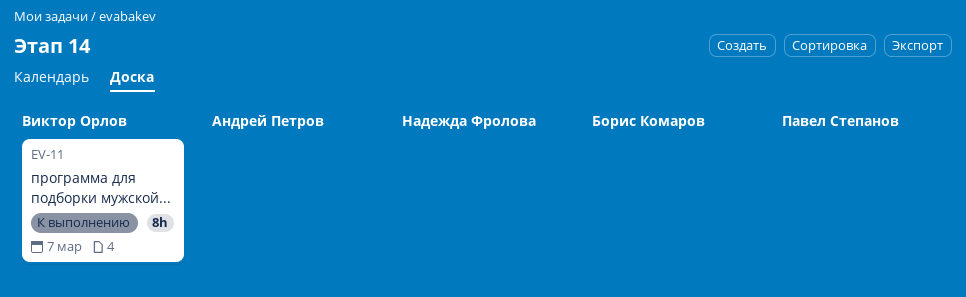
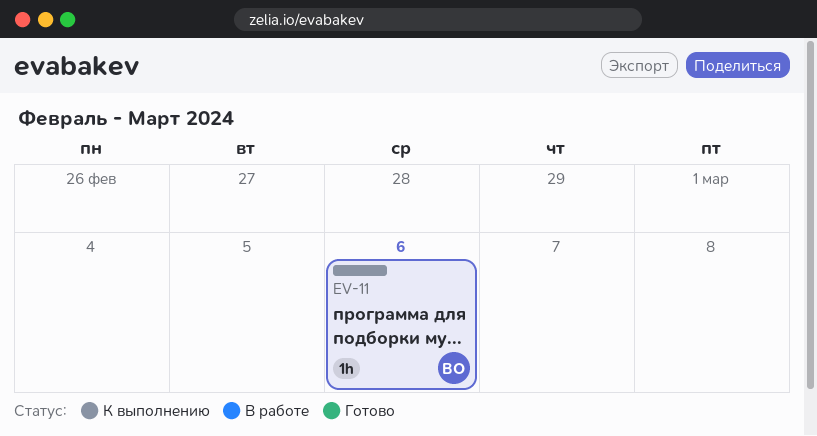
EV-11, estimate: 8h -> 1h
EV-11, due: Mar 7 -> Mar 6

